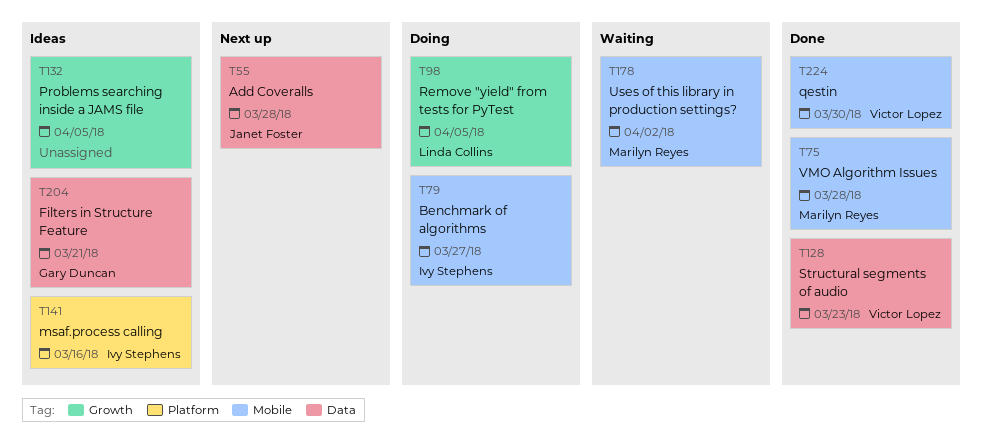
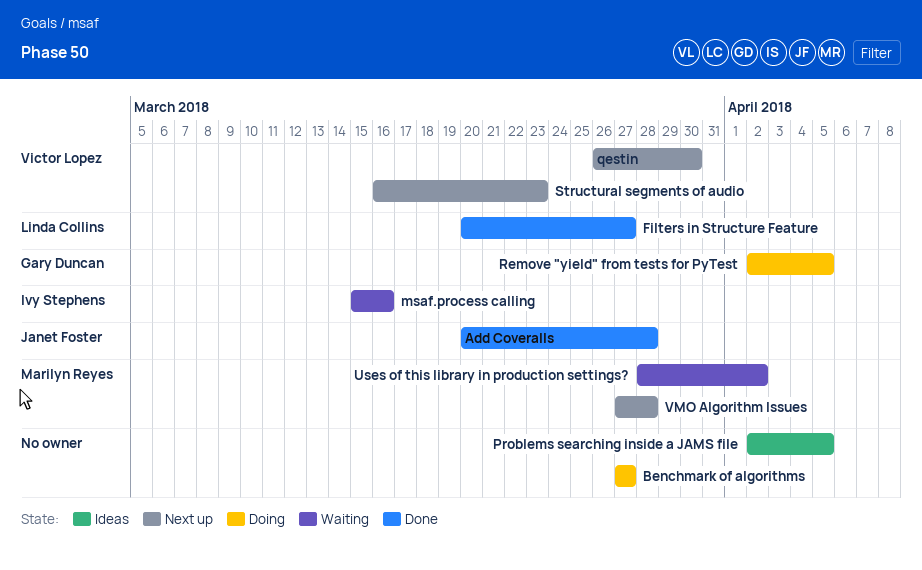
Add Coveralls, status: Next up -> Done
Benchmark of algorithms, owner: Ivy Stephens -> none
Filters in Structure Feature, status: Ideas -> Done
Filters in Structure Feature, owner: Gary Duncan -> Linda Collins
Filters in Structure Feature, due: Mar 21 -> Mar 27
msaf.process calling, status: Ideas -> Waiting
qestin, status: Done -> Next up
Remove "yield" from tests for PyTest, owner: Linda Collins -> Gary Duncan
Structural segments of audio, status: Done -> Next up
VMO Algorithm Issues, status: Done -> Next up

